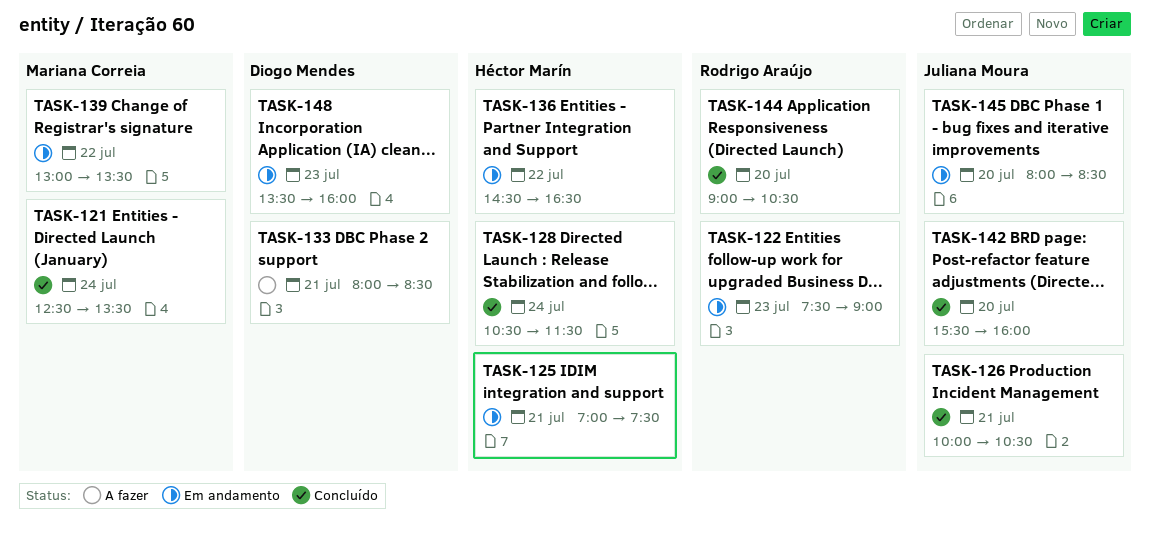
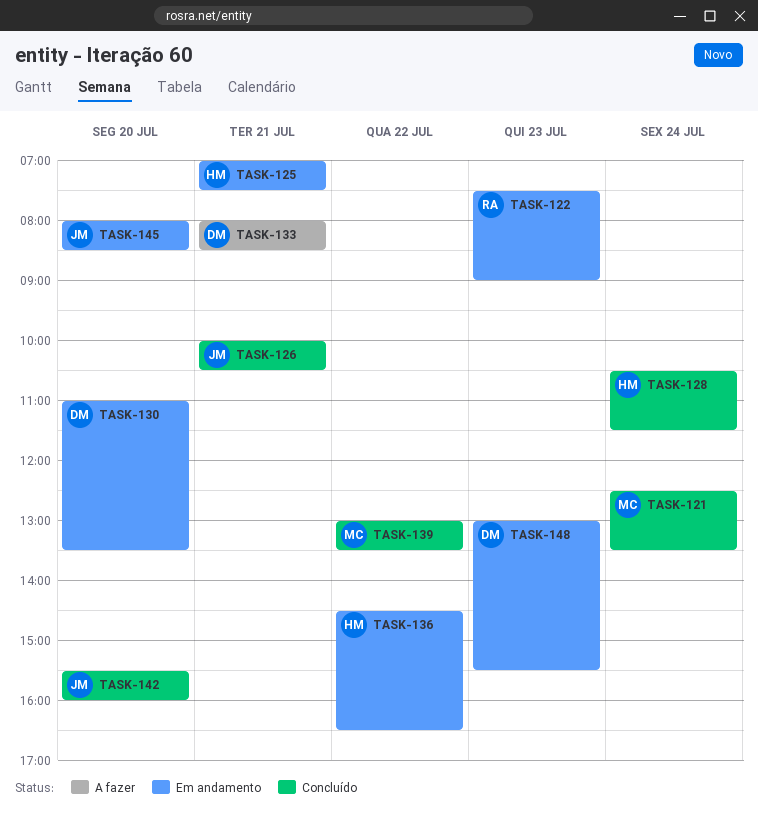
TASK-130: none -> present
TASK-139, status: Em andamento -> Concluído
TASK-144: present -> none
TASK-148, begins: 13:30 -> 13:00
TASK-148, ends: 16:00 -> 15:30

